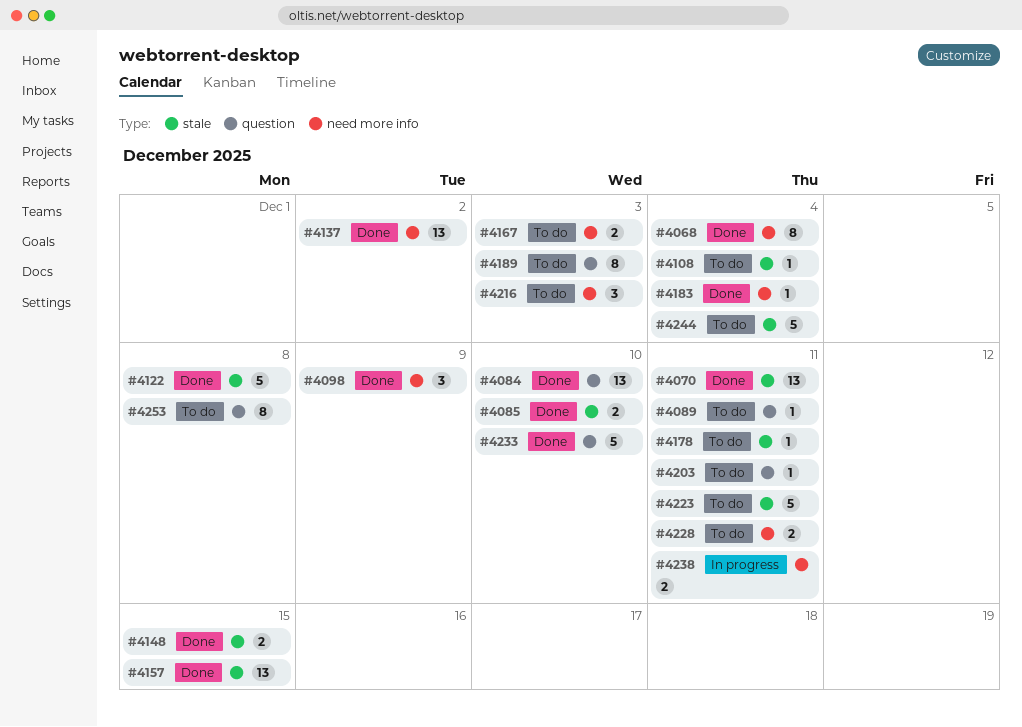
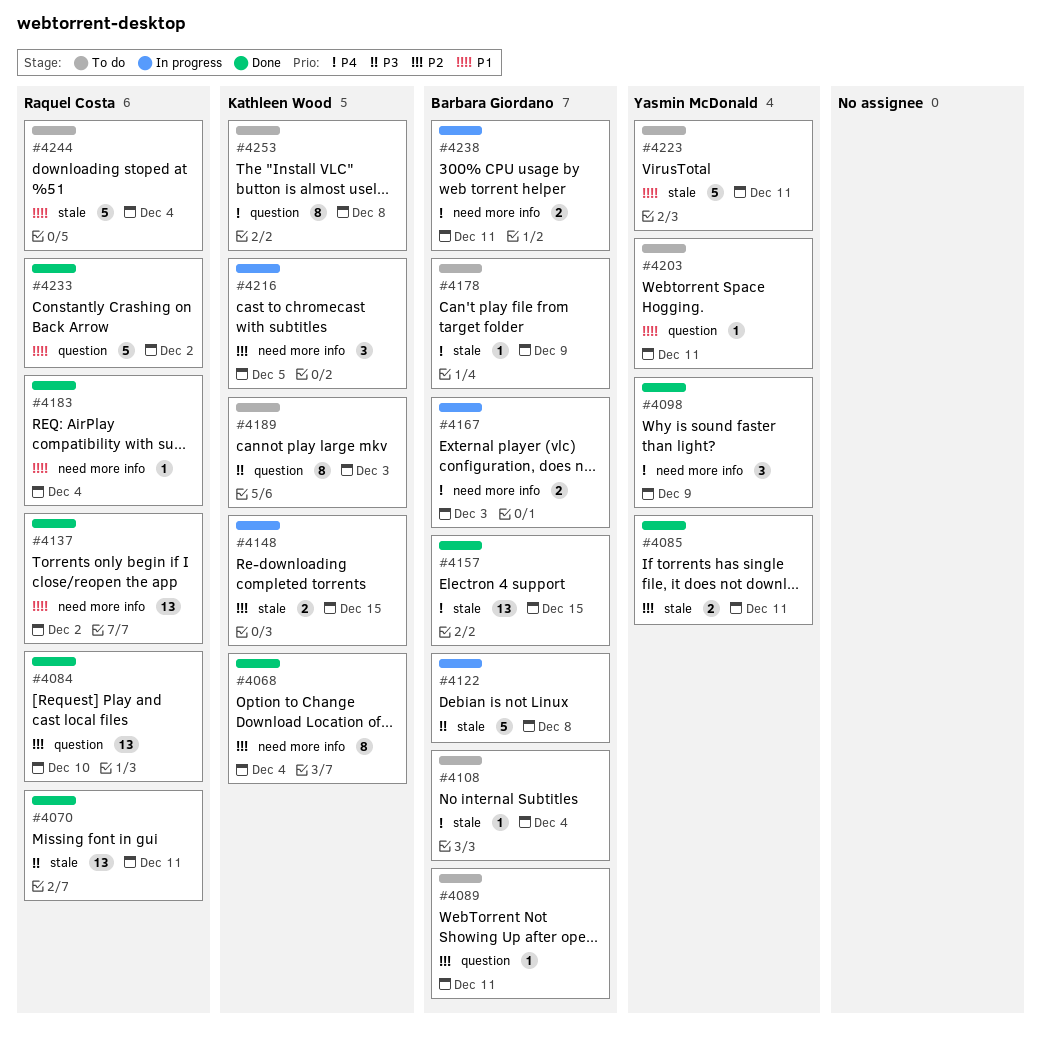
#4085, due: Dec 10 -> Dec 11
#4122, status: Done -> In progress
#4148, status: Done -> In progress
#4167, status: To do -> In progress
#4178, due: Dec 11 -> Dec 9
#4216, status: To do -> In progress
#4216, due: Dec 3 -> Dec 5
#4228: present -> none
#4233, due: Dec 10 -> Dec 2

